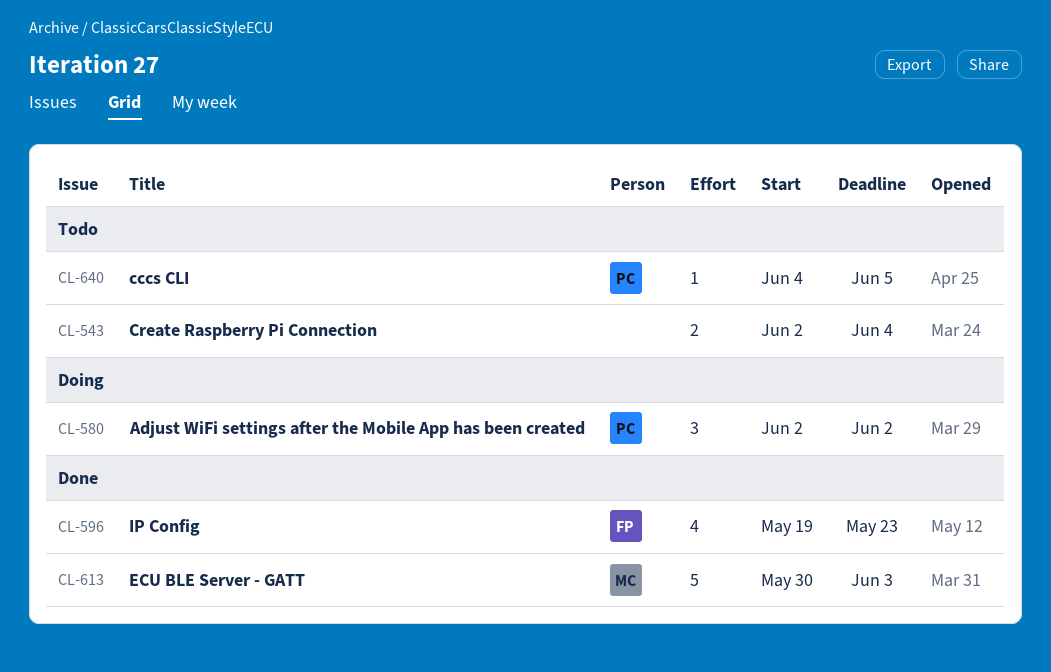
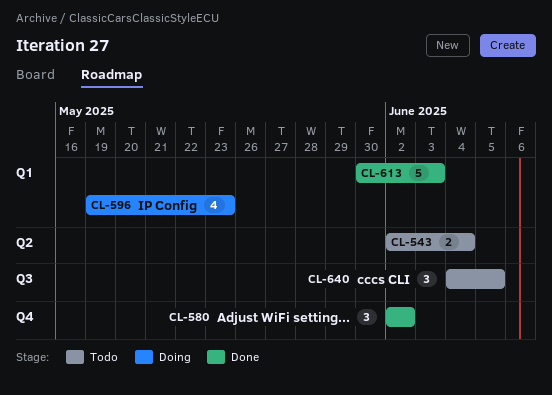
CL-580, status: Doing -> Done
CL-596, status: Done -> Doing
CL-640, estimate: 1 -> 3

